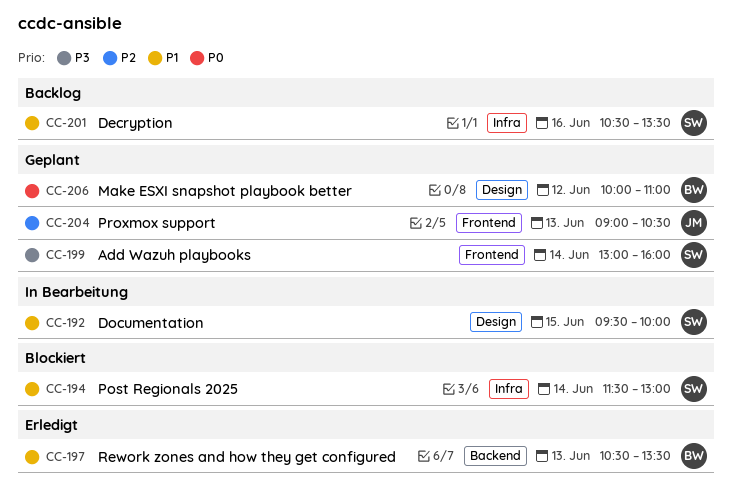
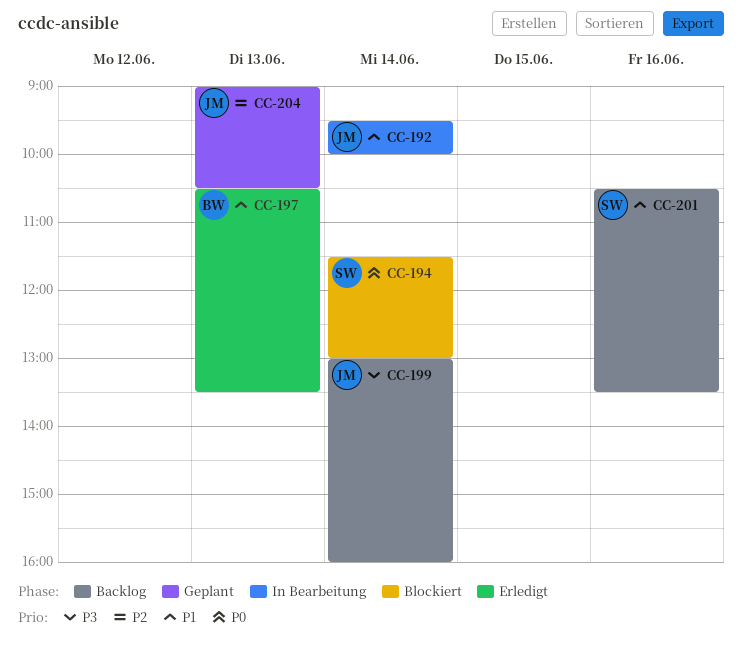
CC-192, owner: SW -> JM
CC-192, day: Jun 15 -> Jun 14
CC-194, priority: P1 -> P0
CC-199, status: Geplant -> Backlog
CC-199, owner: SW -> JM
CC-206: present -> none

